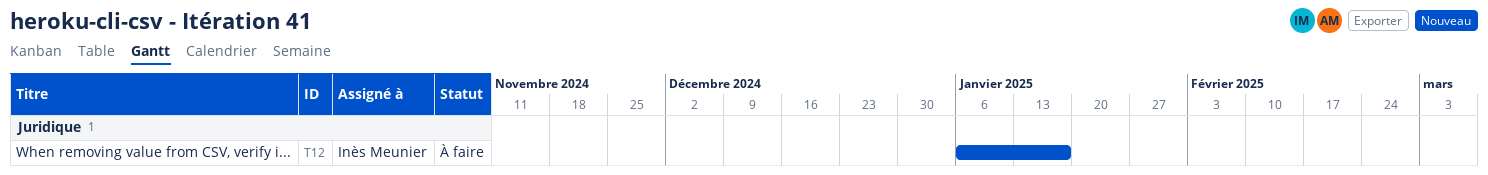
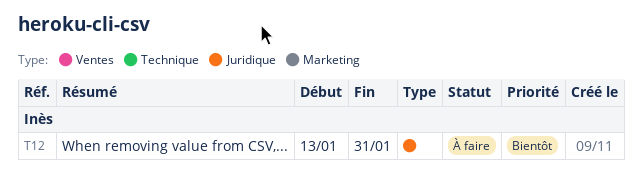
T12, start: Jan 6 -> Jan 13
T12, due: Jan 17 -> Jan 31

